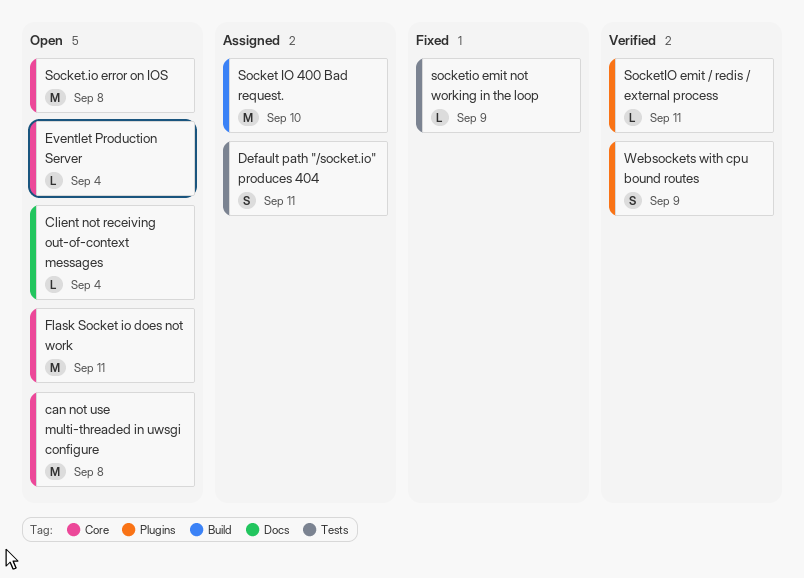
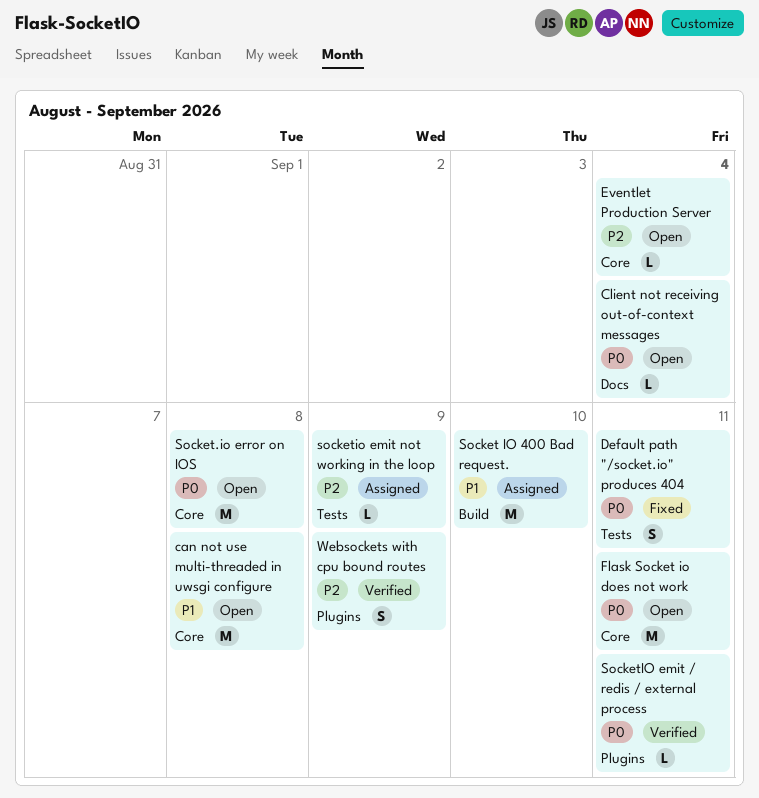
Default path "/socket.io" produces 404, status: Assigned -> Fixed
socketio emit not working in the loop, status: Fixed -> Assigned

